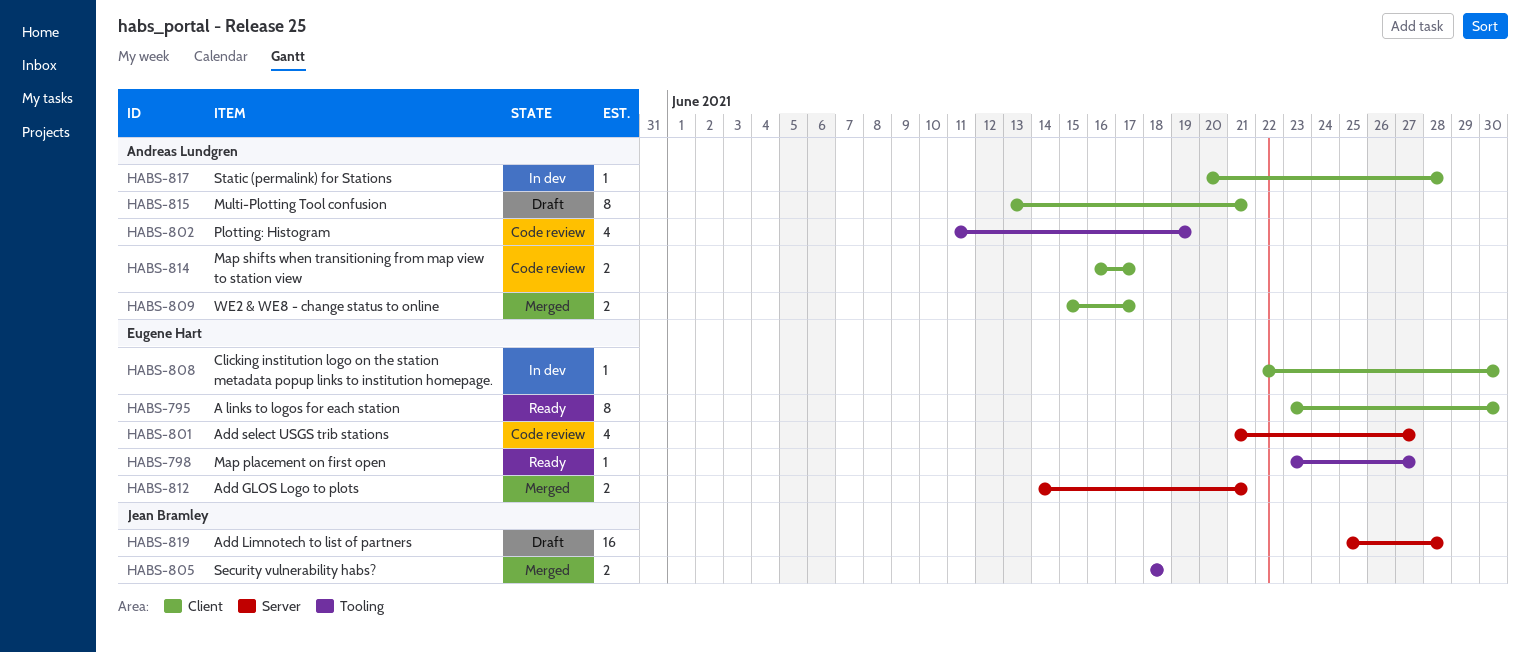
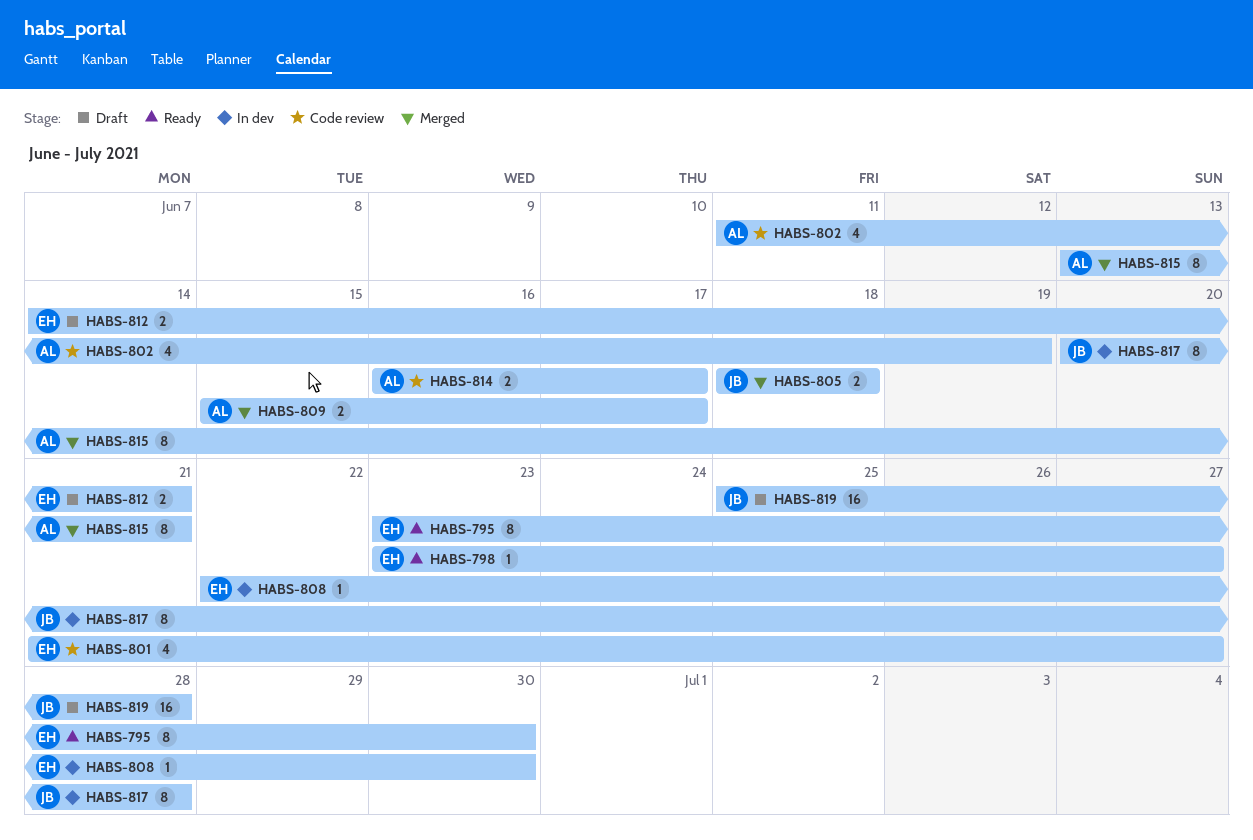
HABS-812, status: Merged -> Draft
HABS-815, status: Draft -> Merged
HABS-817, owner: Andreas Lundgren -> Jean Bramley
HABS-817, estimate: 1 -> 8

